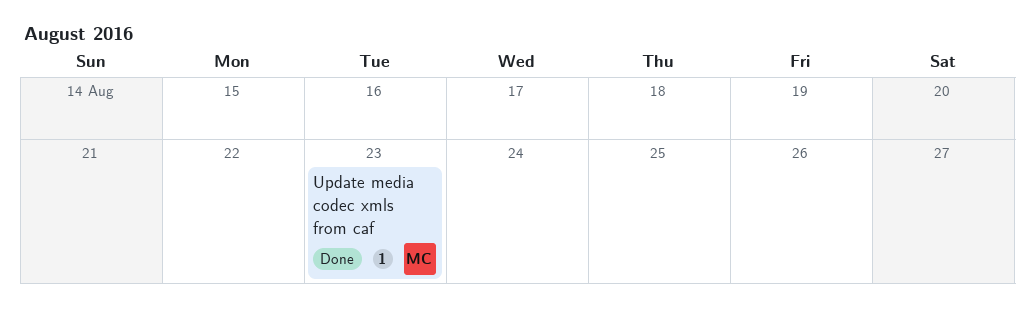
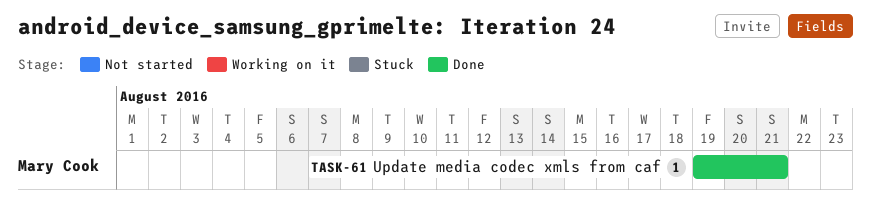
Update media codec xmls from caf, due: Aug 23 -> Aug 21

